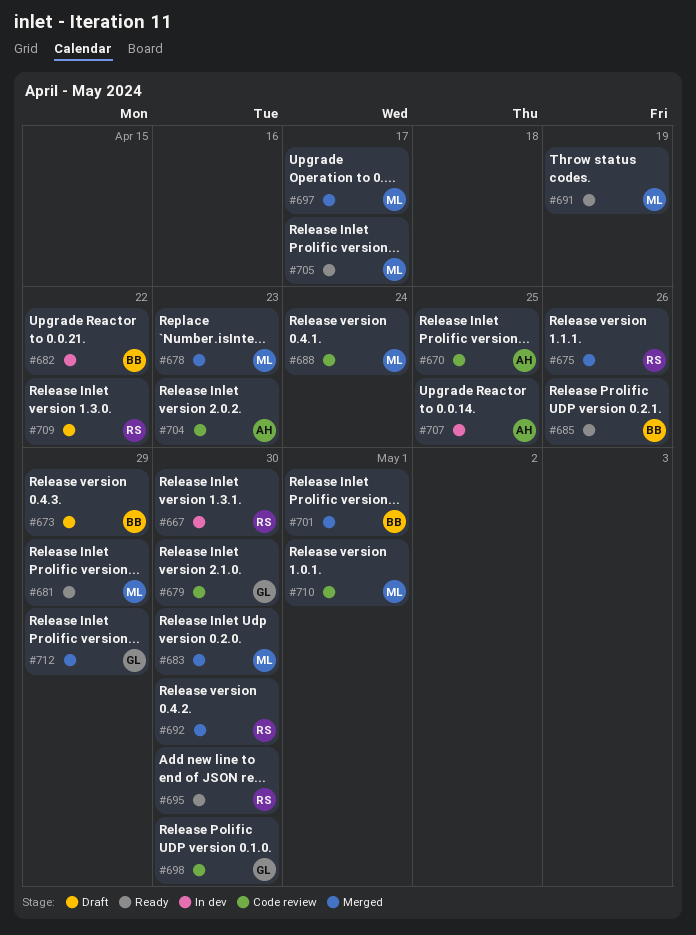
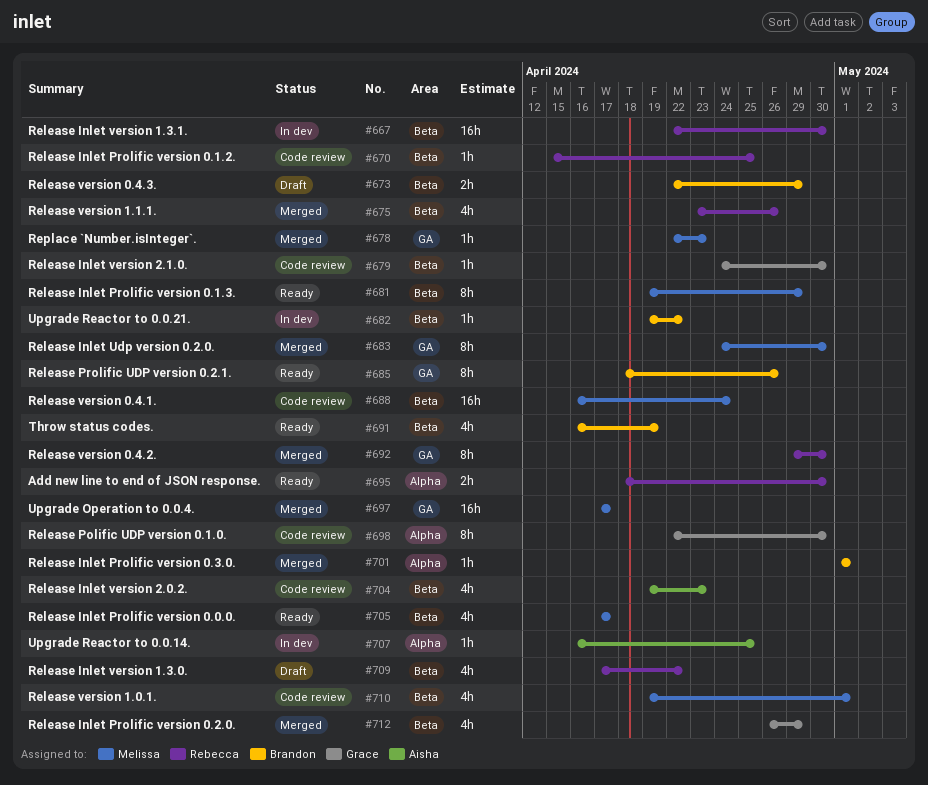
#670, owner: Aisha -> Rebecca
#691, owner: Melissa -> Brandon

